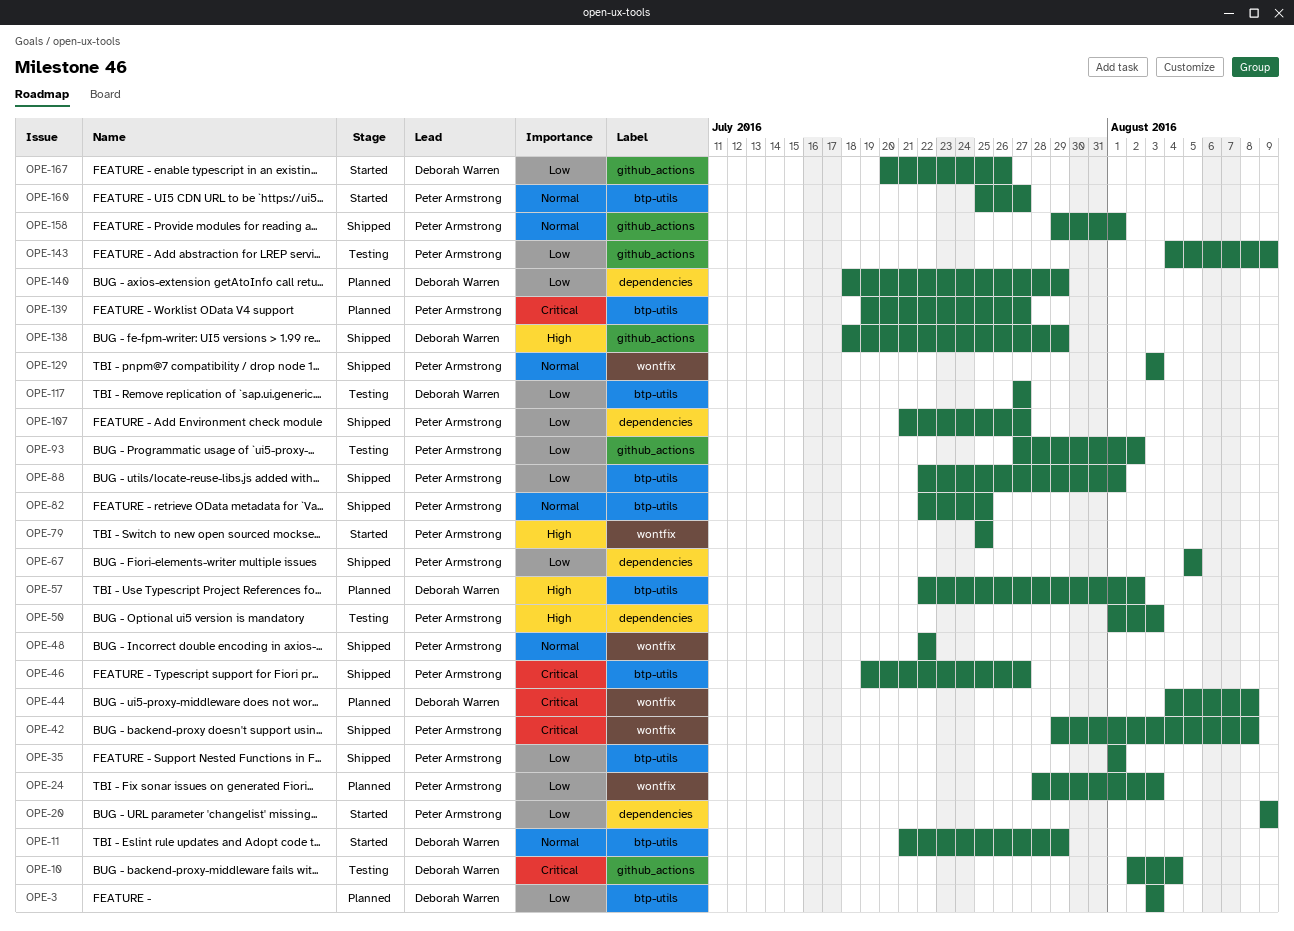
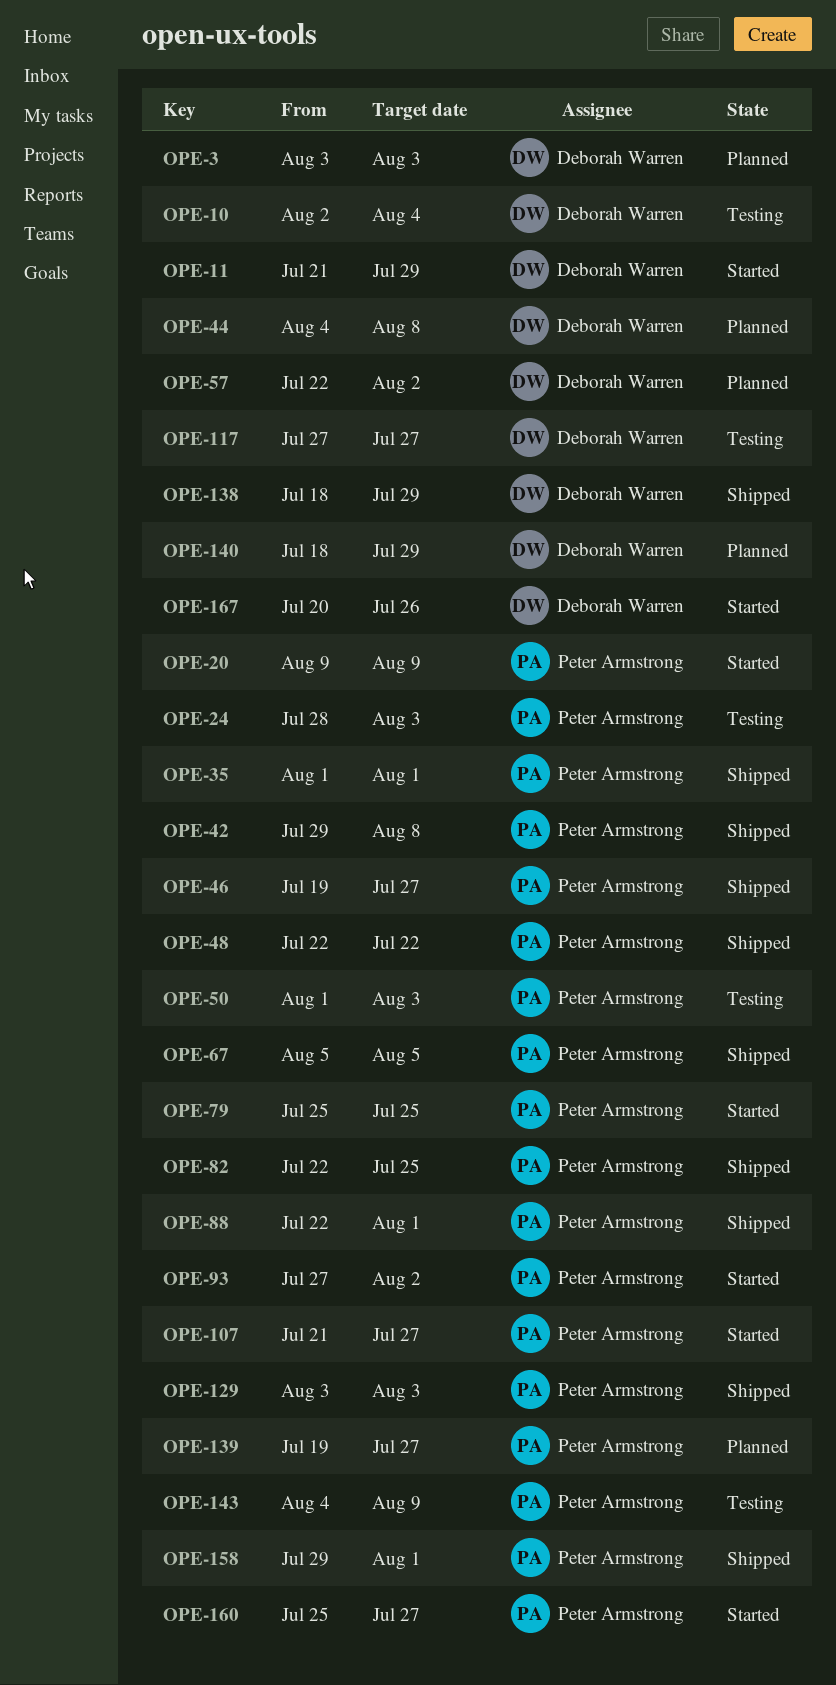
OPE-24, status: Planned -> Testing
OPE-93, status: Testing -> Started
OPE-107, status: Shipped -> Started

